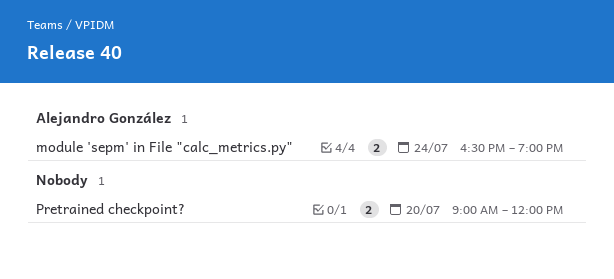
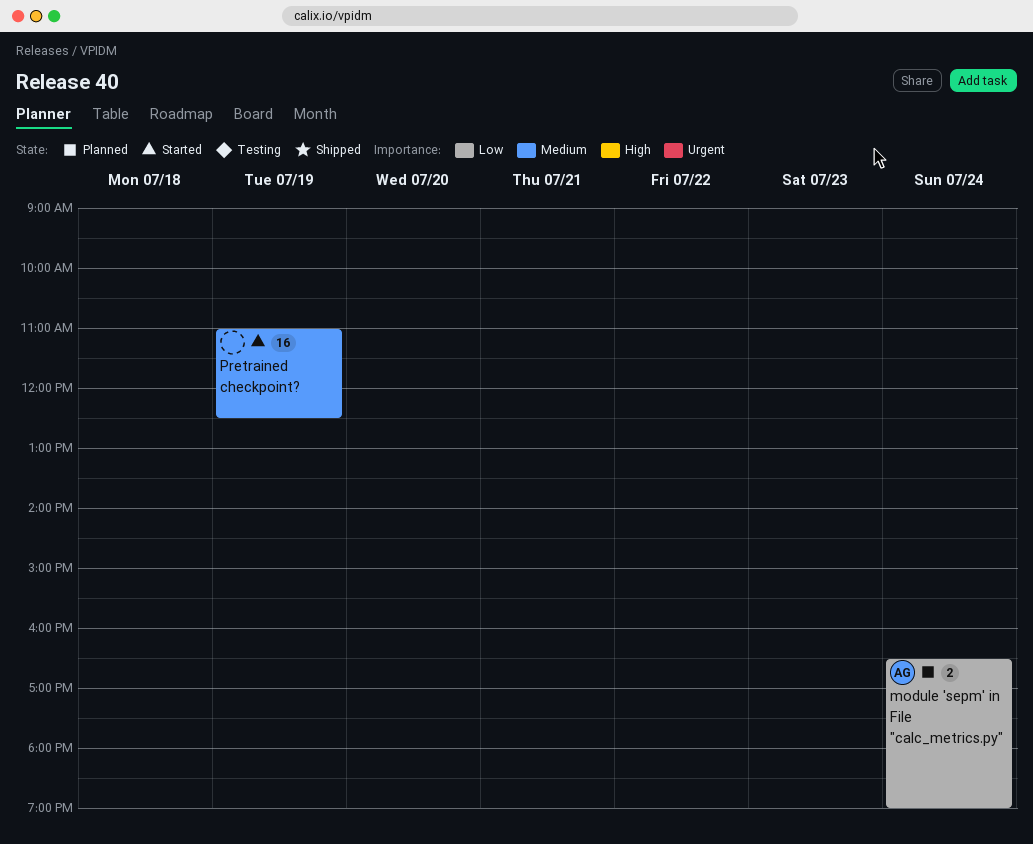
Pretrained checkpoint?, estimate: 2 -> 16
Pretrained checkpoint?, day: Jul 20 -> Jul 19
Pretrained checkpoint?, begins: 09:00 -> 11:00
Pretrained checkpoint?, ends: 12:00 -> 12:30

